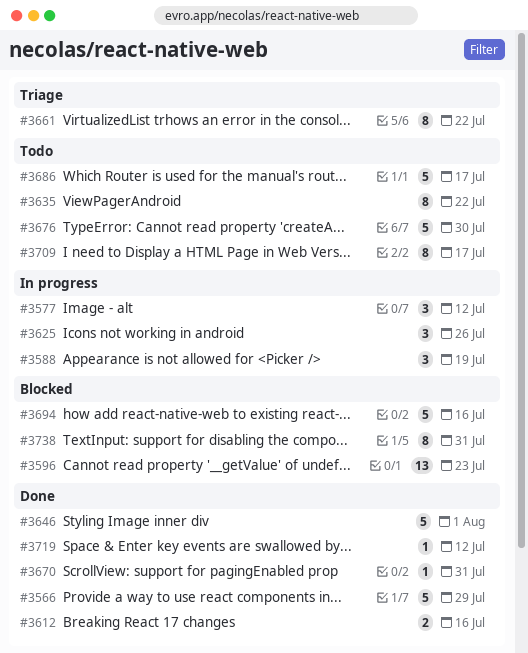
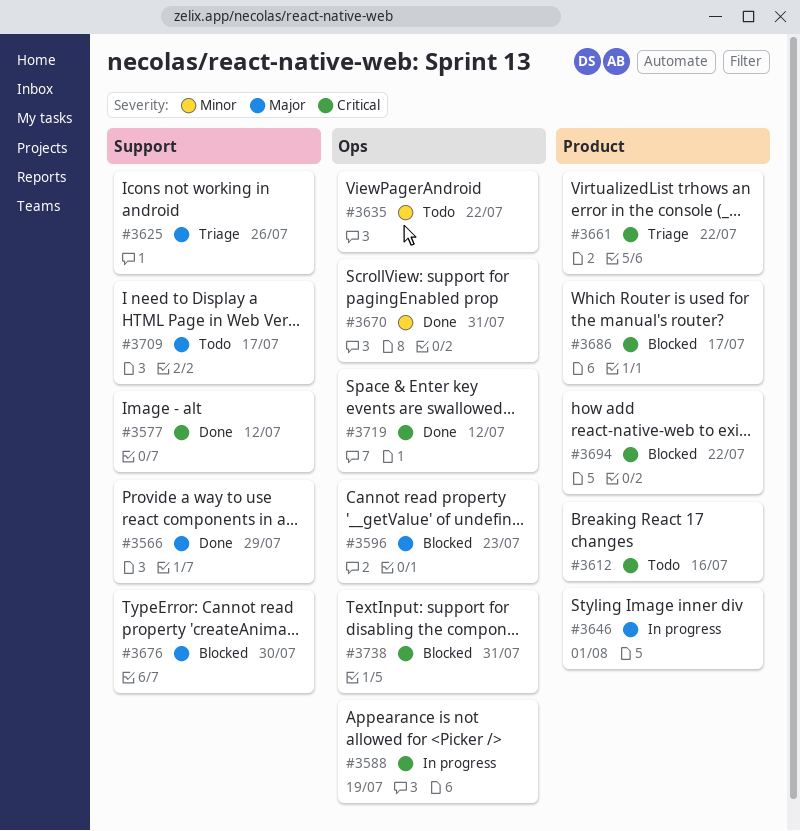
#3577, status: In progress -> Done
#3612, status: Done -> Todo
#3625, status: In progress -> Triage
#3646, status: Done -> In progress
#3676, status: Todo -> Blocked
#3686, status: Todo -> Blocked
#3694, due: Jul 16 -> Jul 22

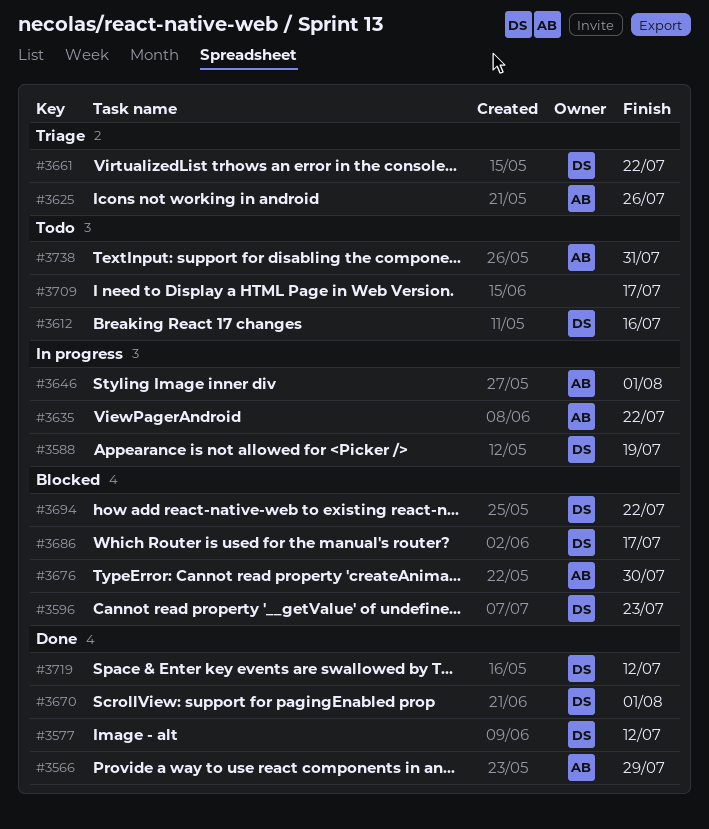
#3635, status: Todo -> In progress
#3670, due: Jul 31 -> Aug 1
#3738, status: Blocked -> Todo

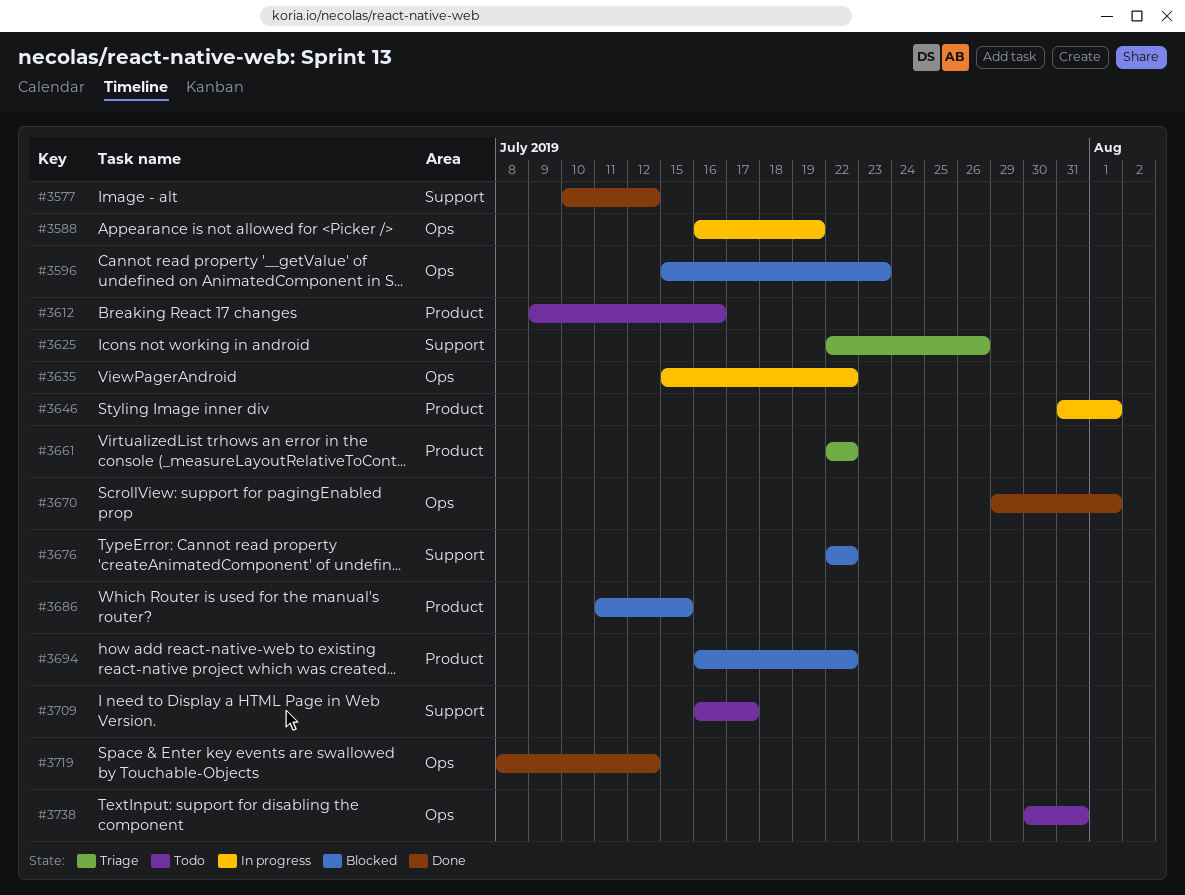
#3566: present -> none
#3676, due: Jul 30 -> Jul 22
#3686, due: Jul 17 -> Jul 15

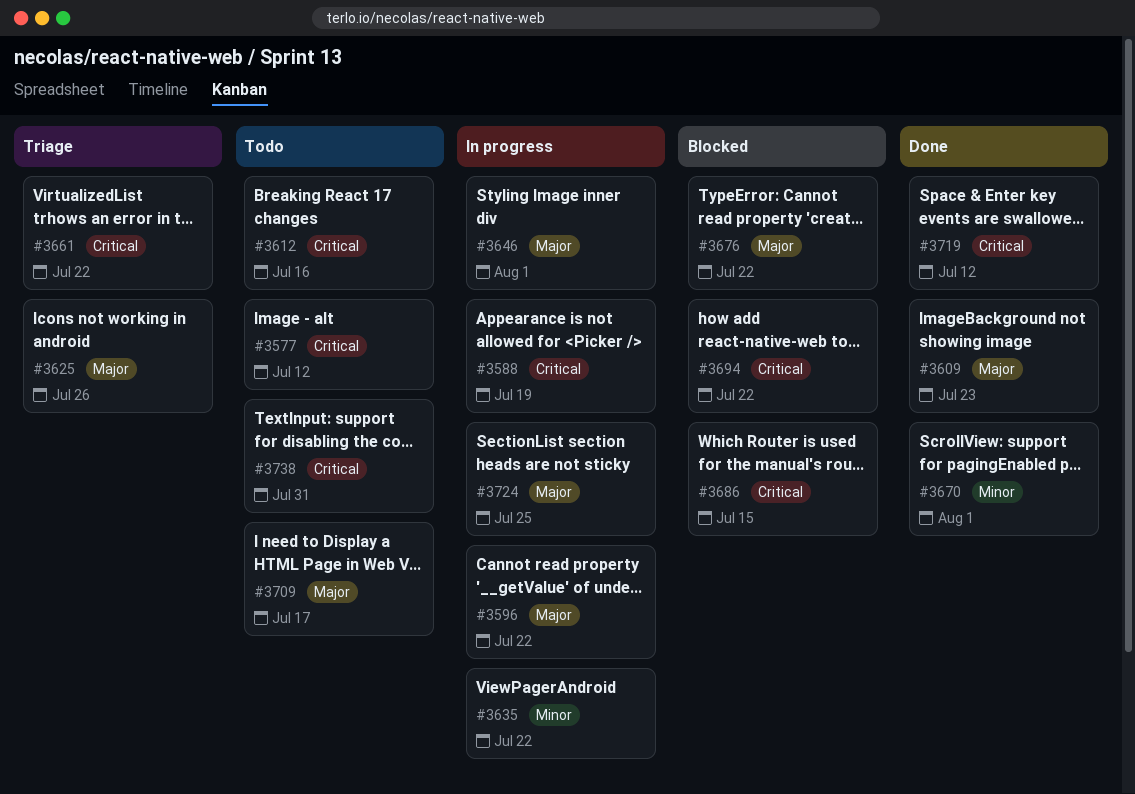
#3577, status: Done -> Todo
#3596, status: Blocked -> In progress
#3596, due: Jul 23 -> Jul 22
#3609: none -> present
#3724: none -> present

